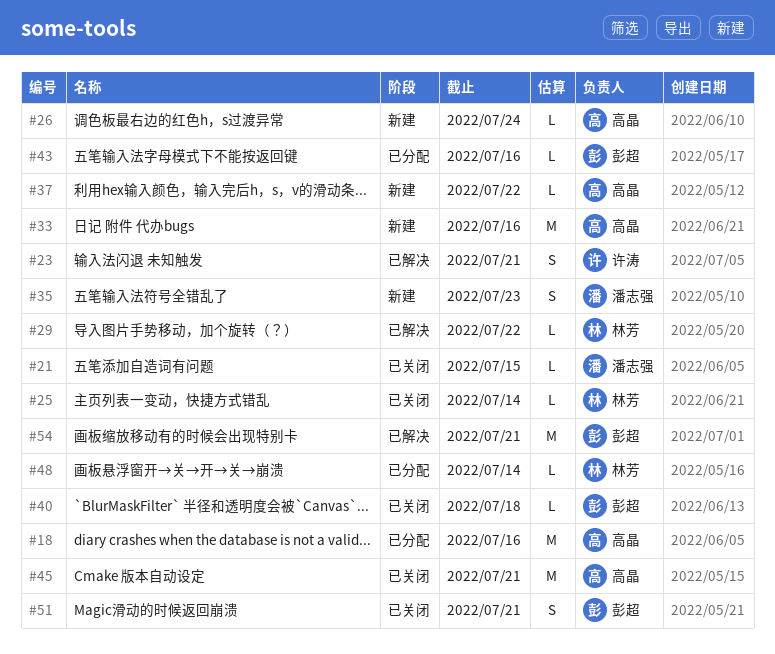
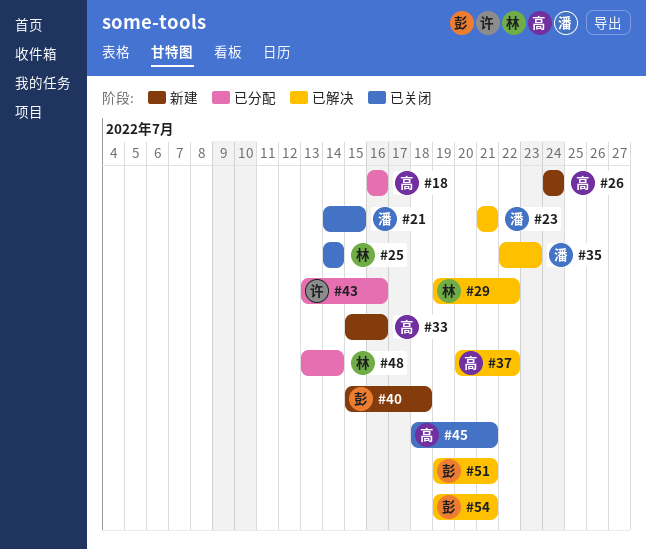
#23, owner: 许涛 -> 潘志强
#35, status: 新建 -> 已解决
#37, status: 新建 -> 已解决
#40, status: 已关闭 -> 新建
#43, owner: 彭超 -> 许涛
#51, status: 已关闭 -> 已解决

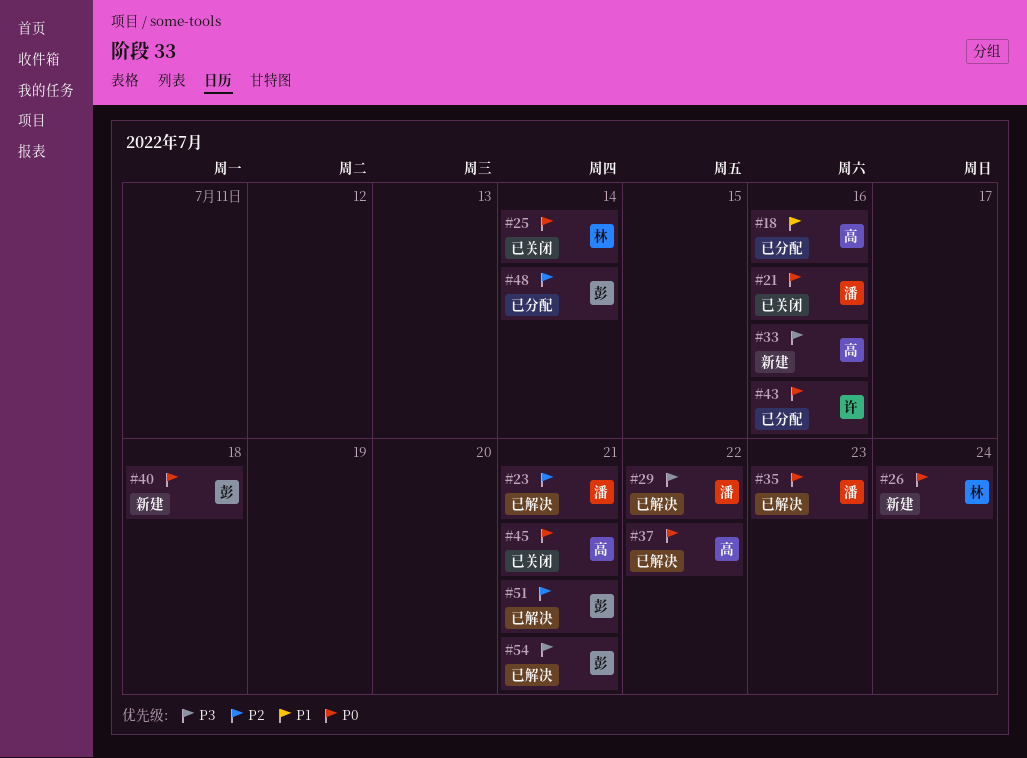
#21, due: Jul 15 -> Jul 16
#26, owner: 高 -> 林
#29, owner: 林 -> 潘
#48, owner: 林 -> 彭

